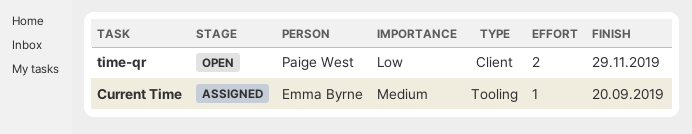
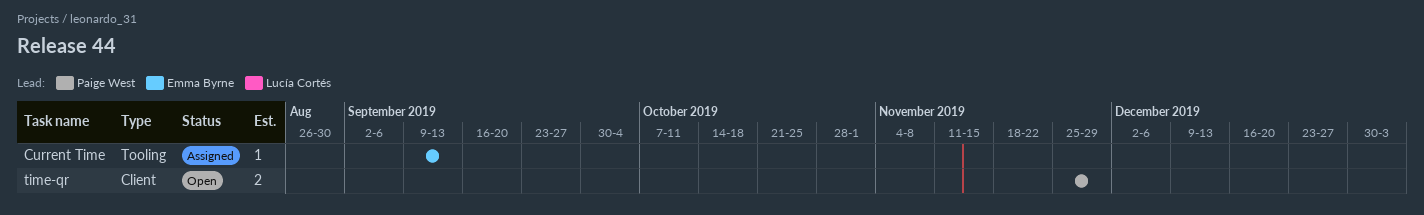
Current Time, due: Sep 20 -> Sep 13

